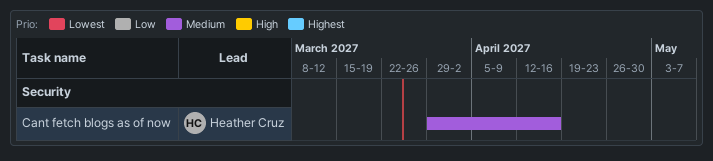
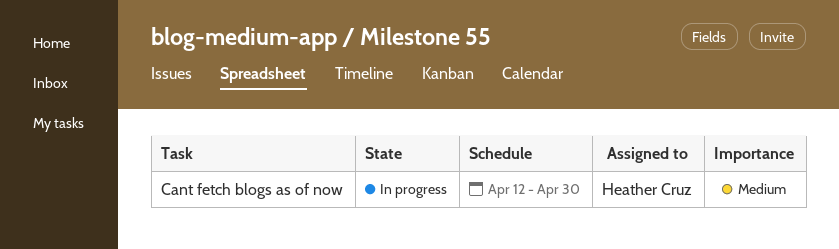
Cant fetch blogs as of now, start: Mar 29 -> Apr 12
Cant fetch blogs as of now, due: Apr 16 -> Apr 30

